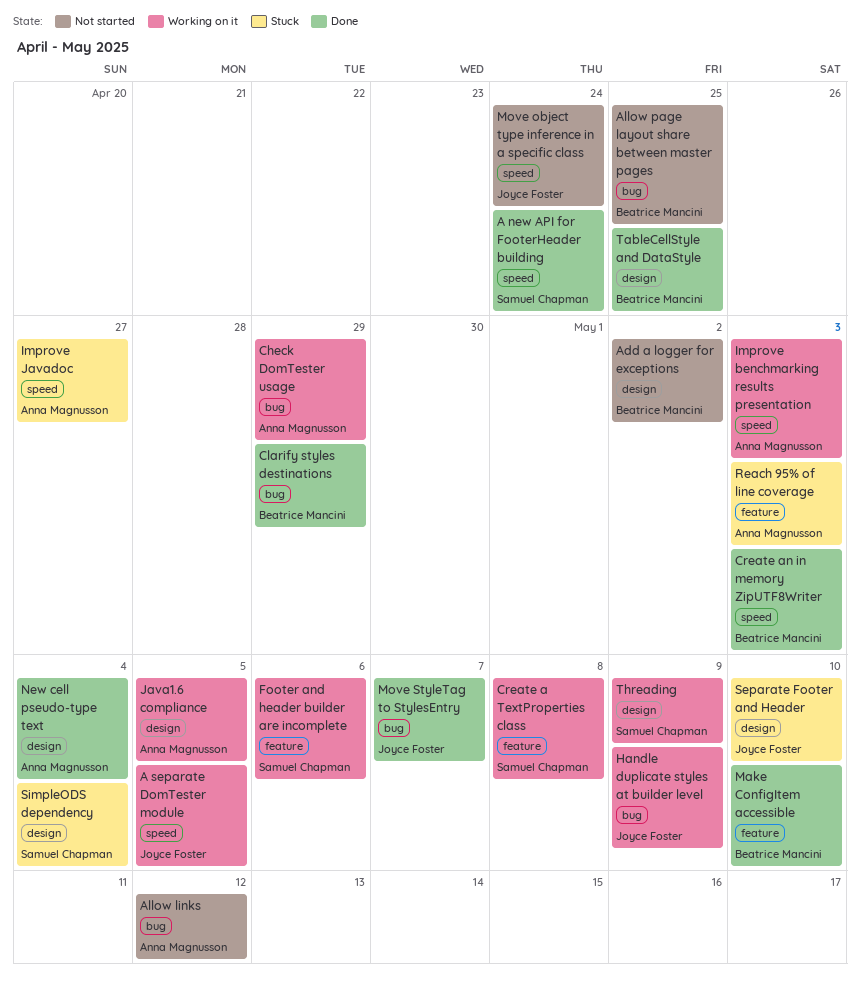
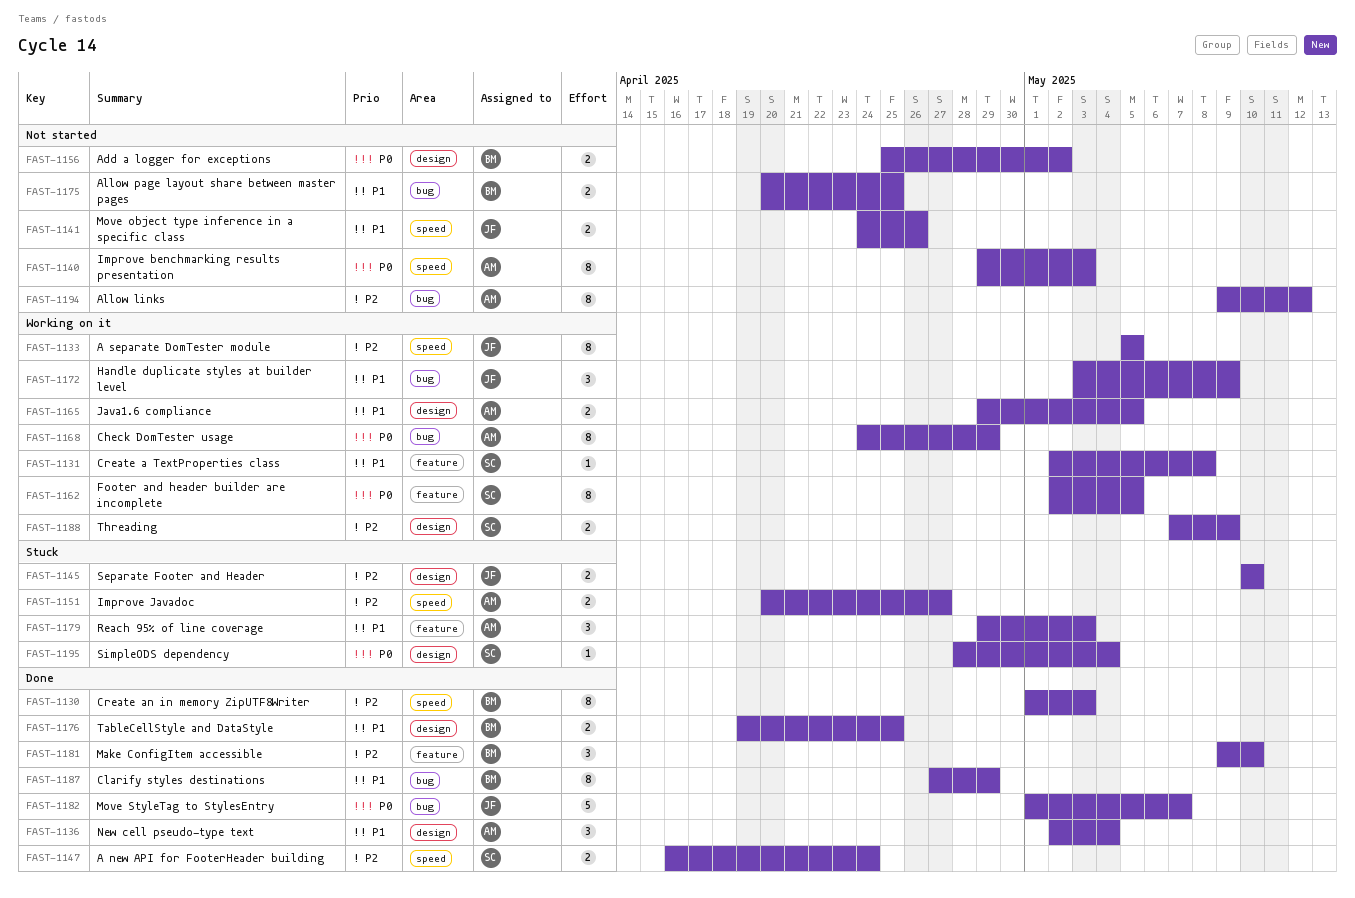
Footer and header builder are incomplete, due: May 6 -> May 5
Improve benchmarking results presentation, status: Working on it -> Not started
Move object type inference in a specific class, due: Apr 24 -> Apr 26

